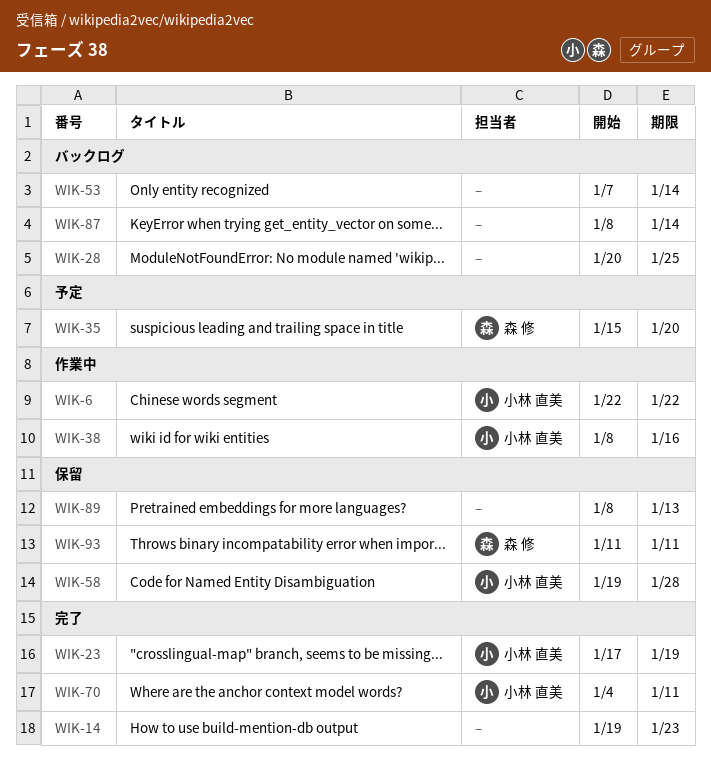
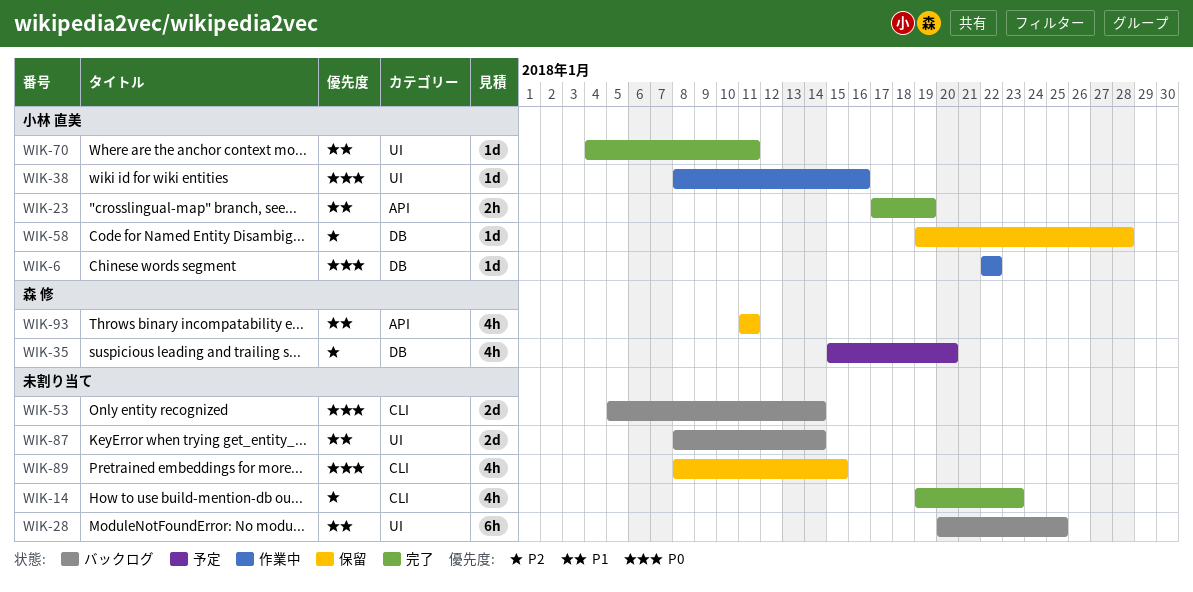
WIK-53, start: Jan 7 -> Jan 5
WIK-89, due: Jan 13 -> Jan 15

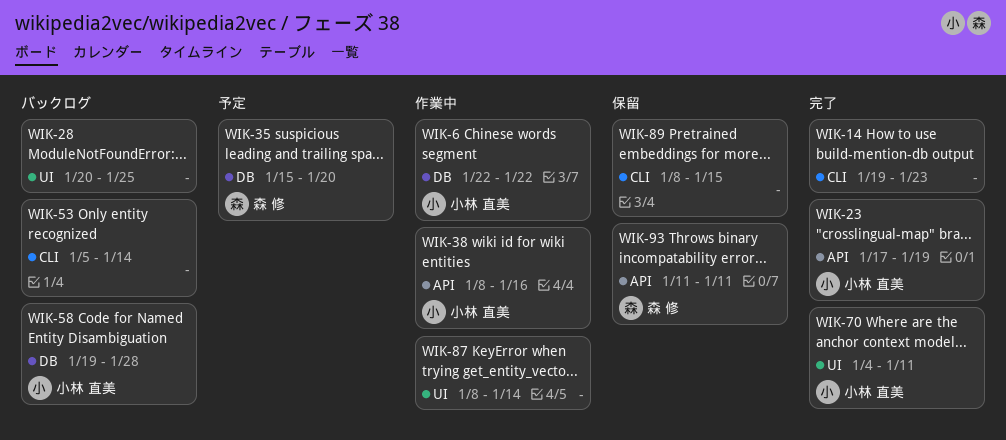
WIK-38, label: UI -> API
WIK-58, status: 保留 -> バックログ
WIK-87, status: バックログ -> 作業中

